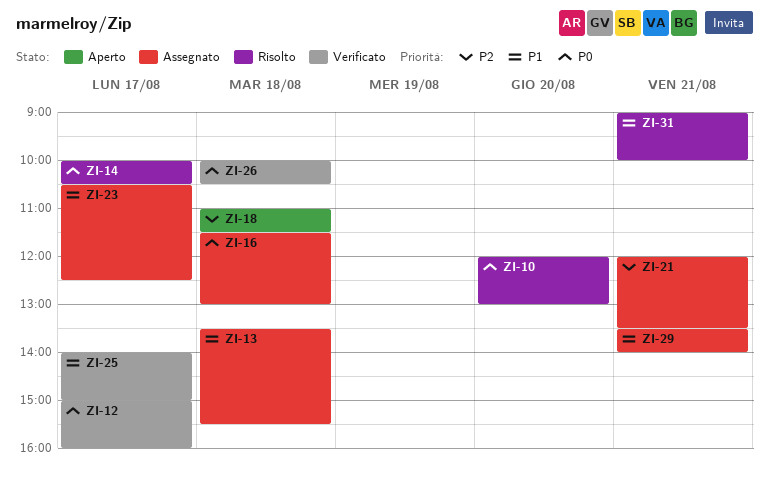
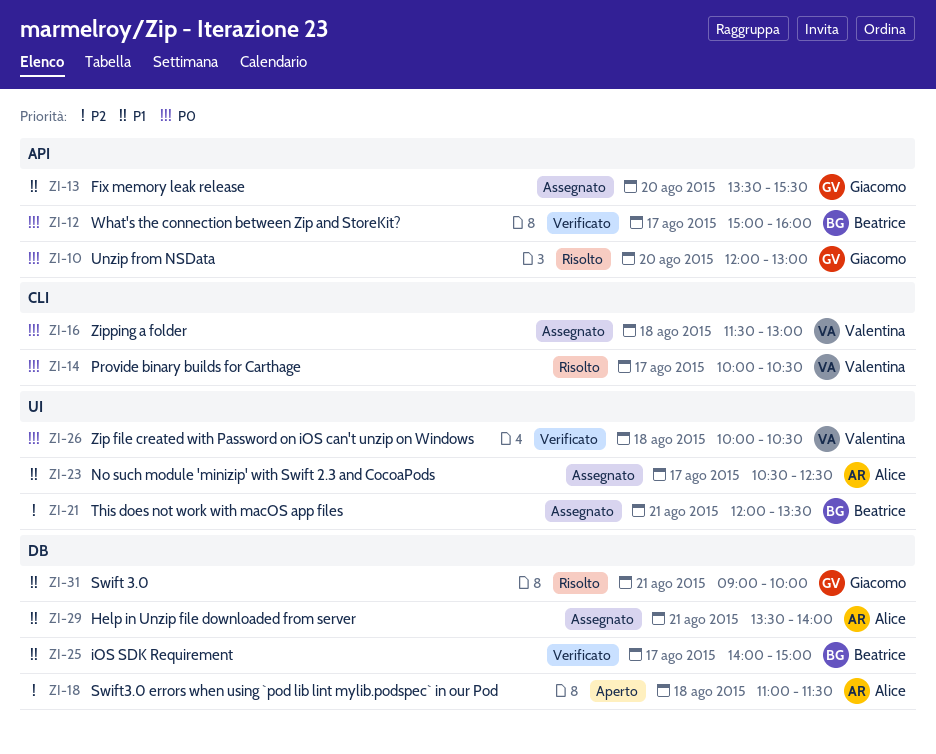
ZI-13, day: Aug 18 -> Aug 20

